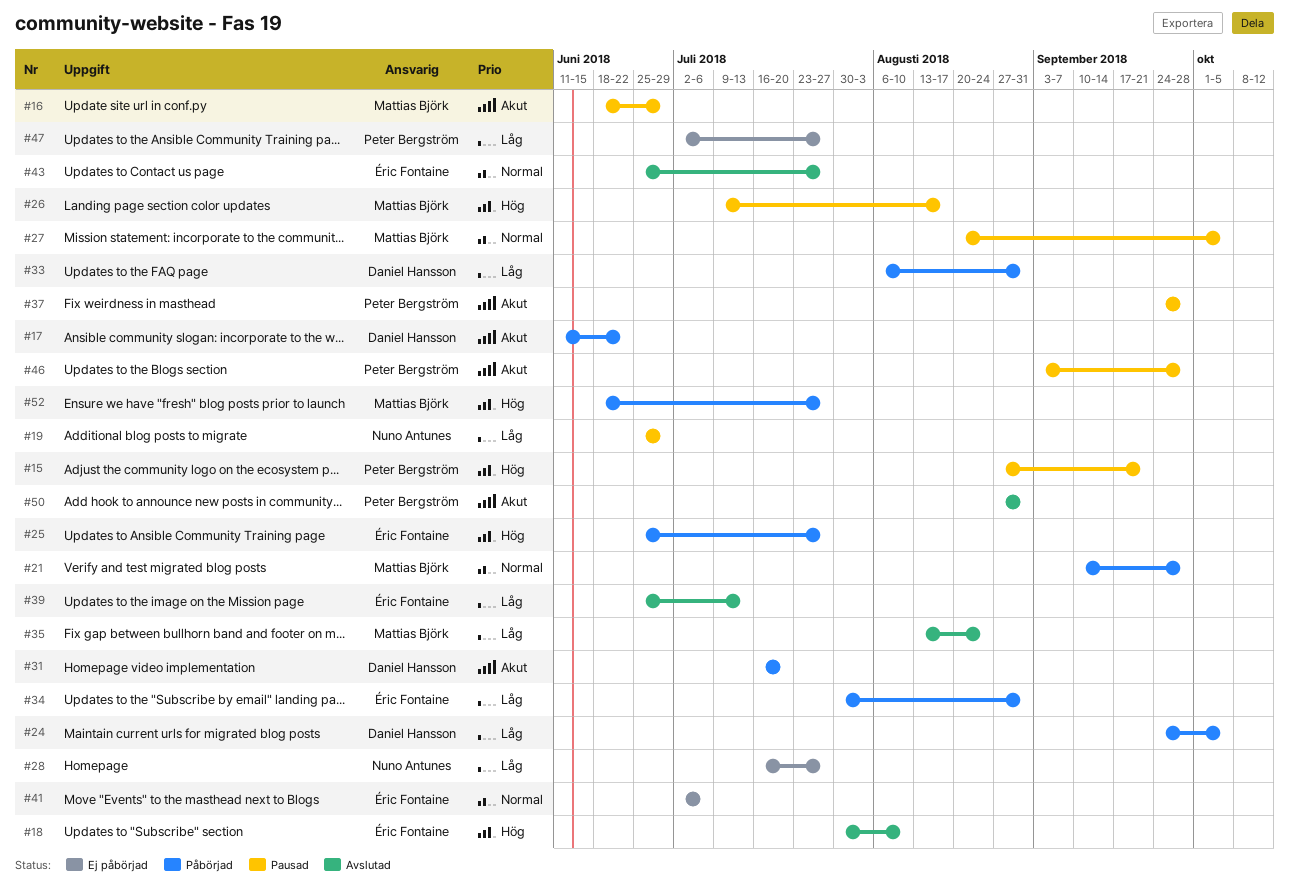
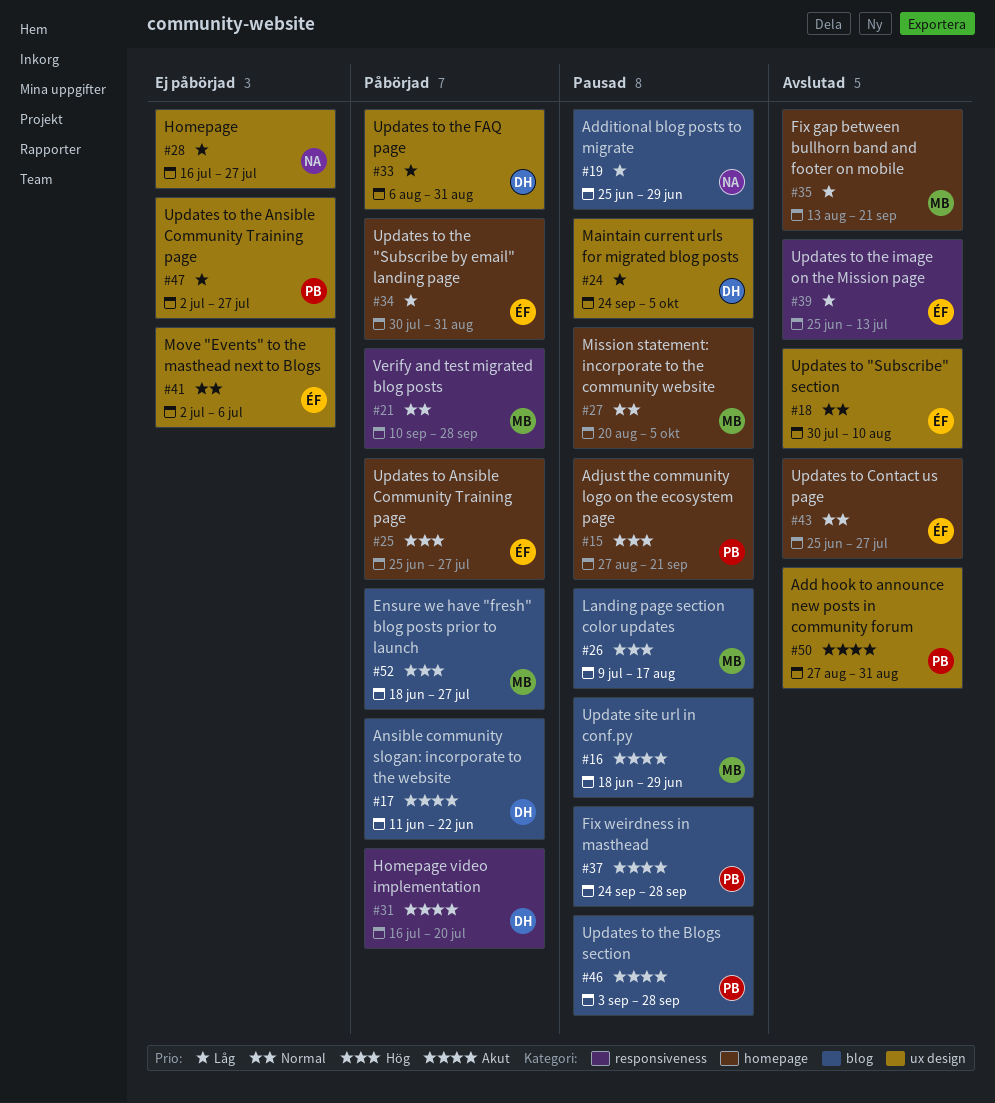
#18, priority: Hög -> Normal
#24, status: Påbörjad -> Pausad
#35, due: Aug 24 -> Sep 21

